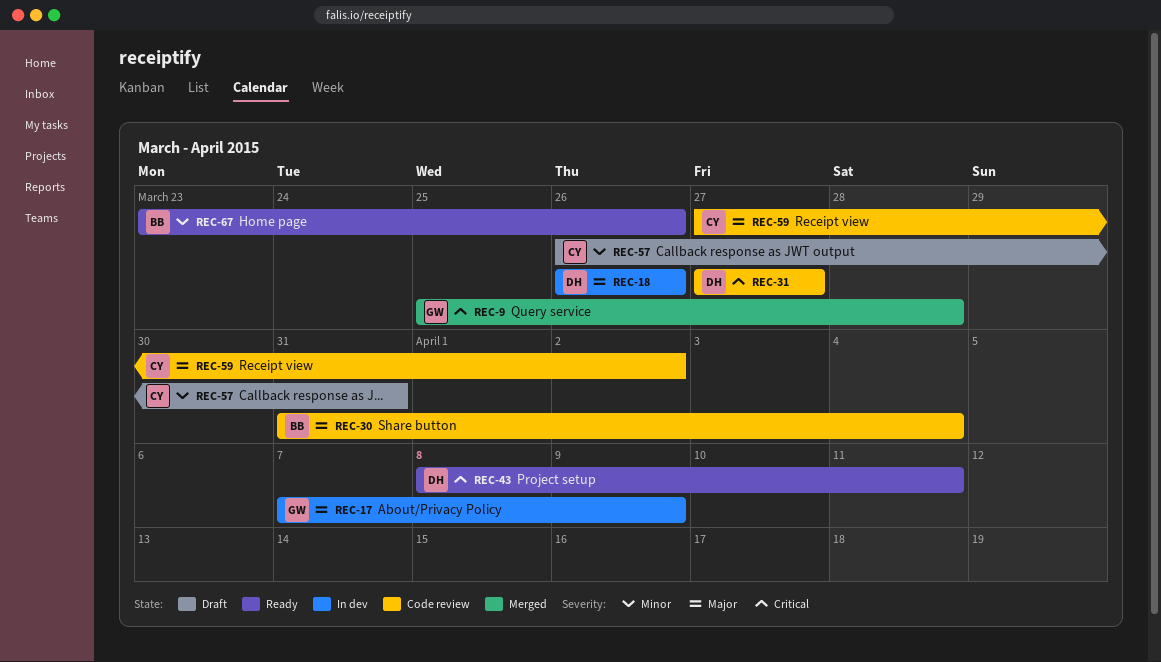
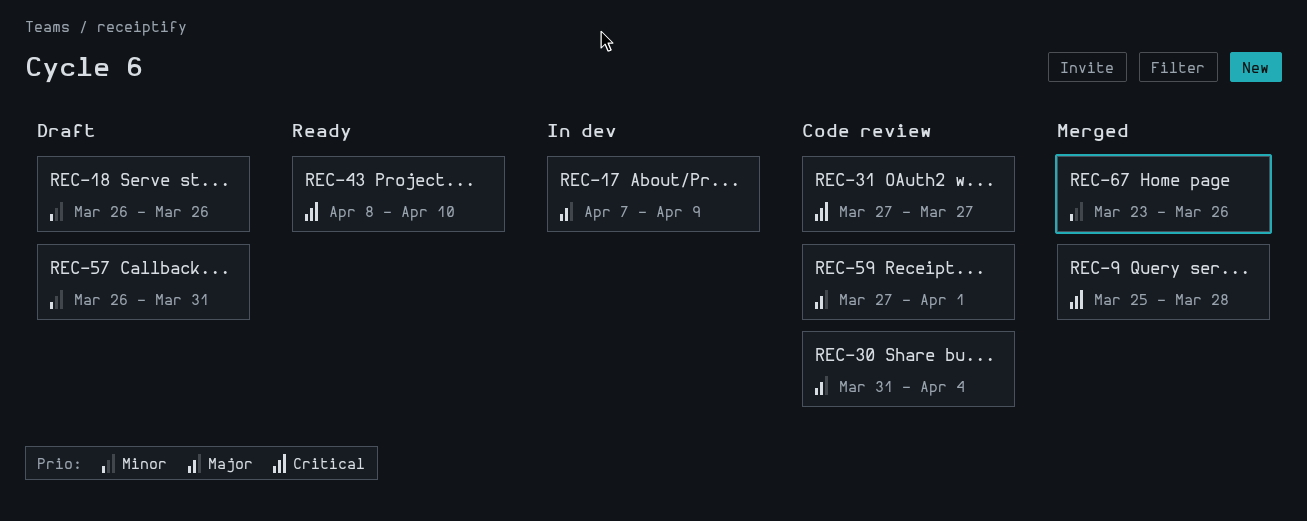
REC-18, status: In dev -> Draft
REC-18, priority: Major -> Minor
REC-43, due: Apr 11 -> Apr 10
REC-59, due: Apr 2 -> Apr 1
REC-67, status: Ready -> Merged

